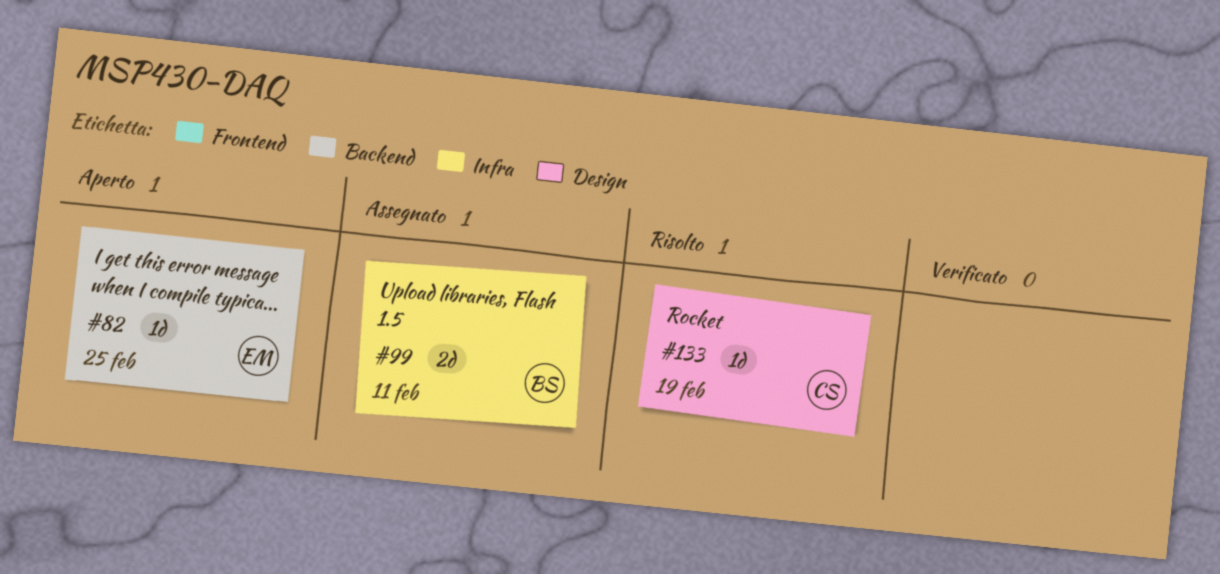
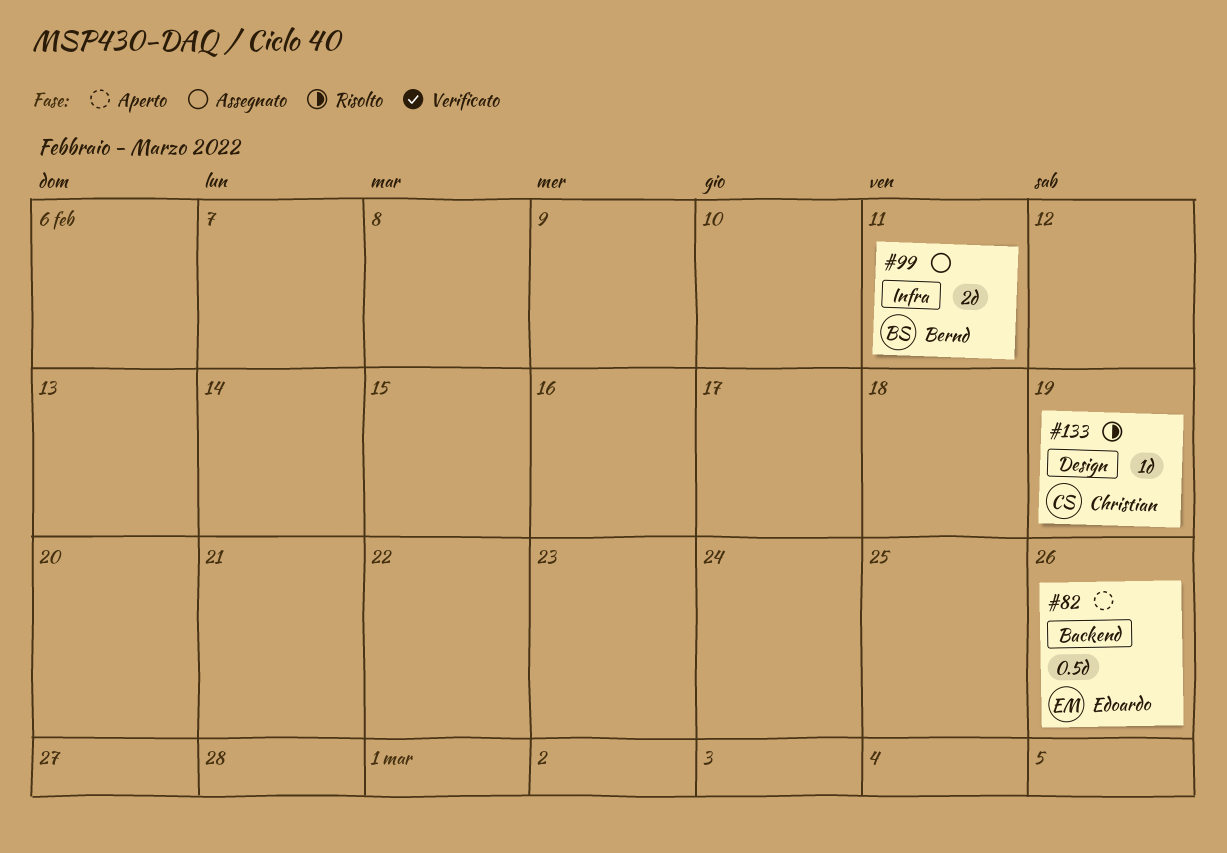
#82, estimate: 1d -> 0.5d
#82, due: Feb 25 -> Feb 26

